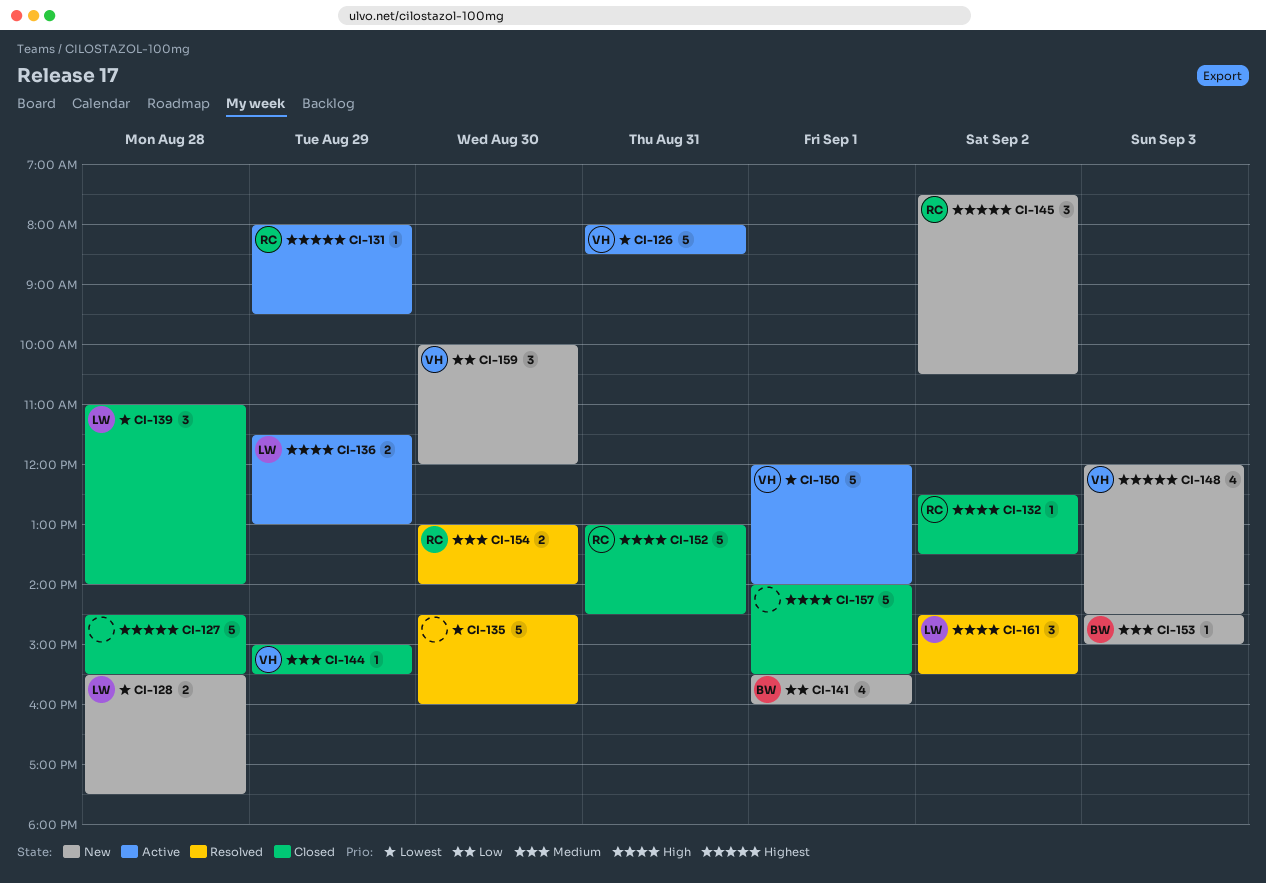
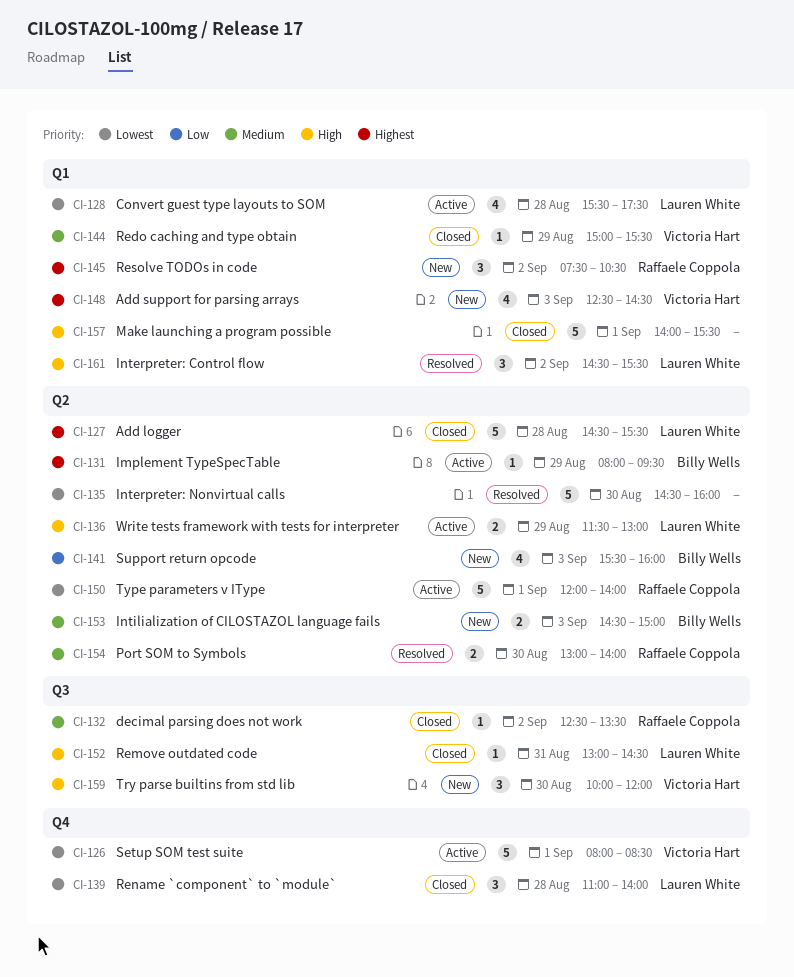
CI-126, day: Aug 31 -> Sep 1
CI-127, owner: none -> Lauren White
CI-128, status: New -> Active
CI-128, estimate: 2 -> 4
CI-131, owner: Raffaele Coppola -> Billy Wells
CI-132, priority: High -> Medium
CI-141, day: Sep 1 -> Sep 3
CI-148, begins: 12:00 -> 12:30
CI-150, owner: Victoria Hart -> Raffaele Coppola
CI-152, owner: Raffaele Coppola -> Lauren White
CI-152, estimate: 5 -> 1
CI-153, estimate: 1 -> 2
CI-159, priority: Low -> High

